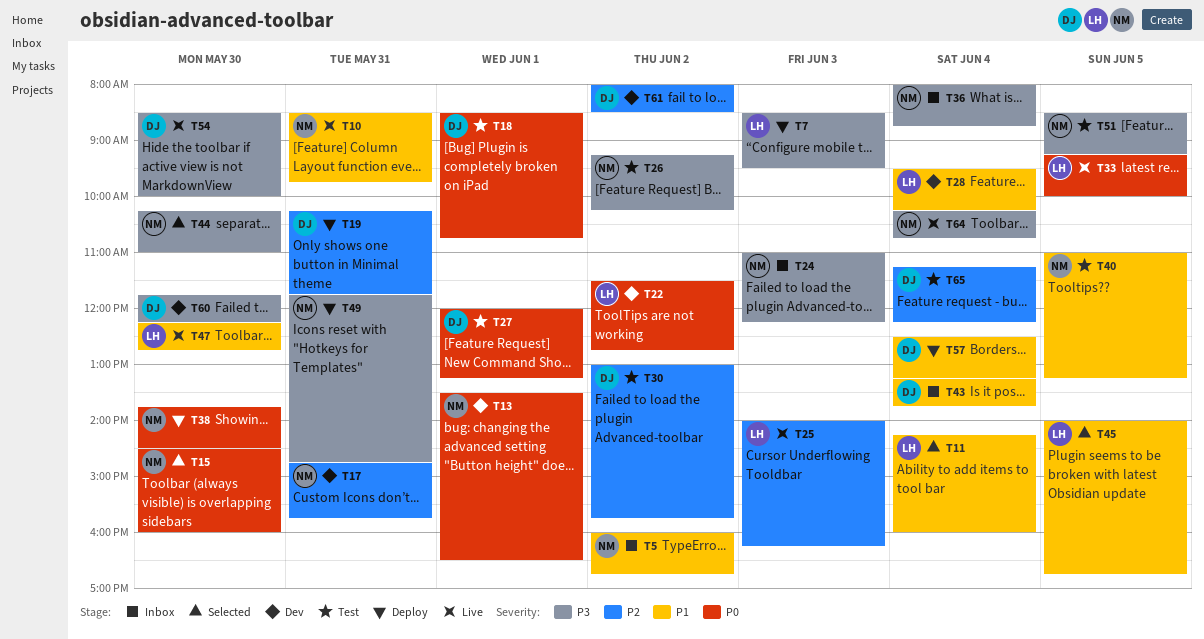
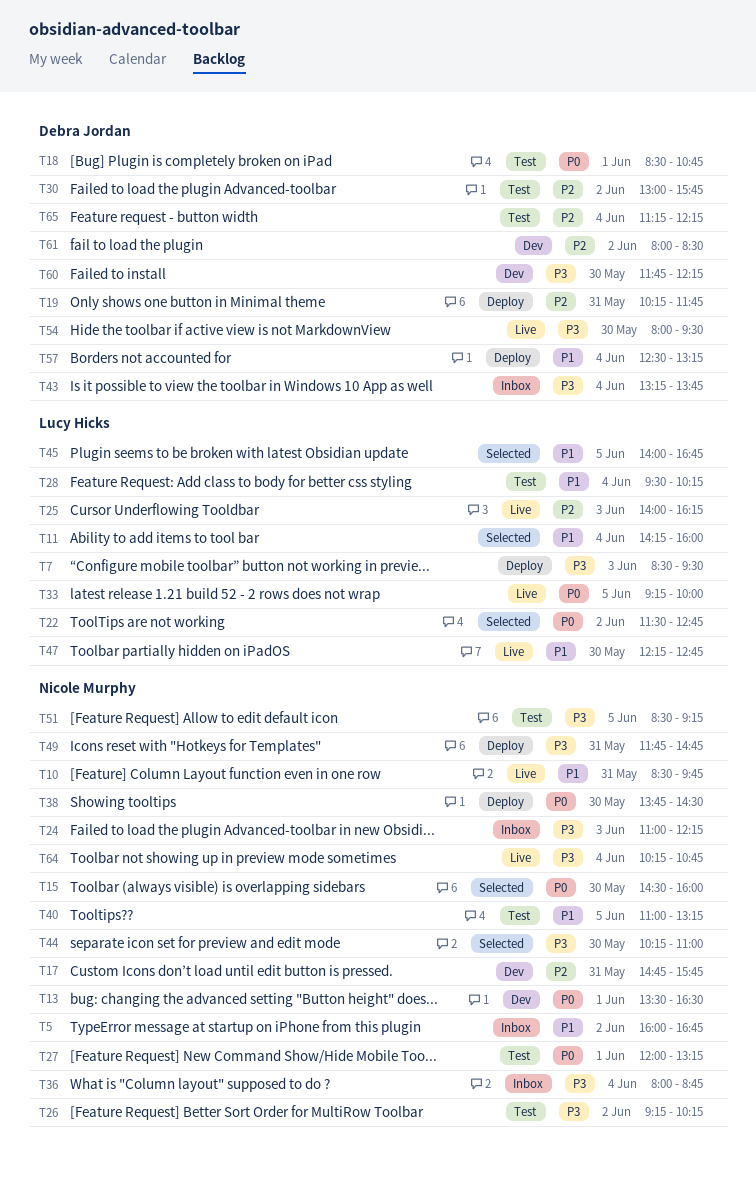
T22, status: Dev -> Selected
T27, owner: Debra Jordan -> Nicole Murphy
T28, status: Dev -> Test
T43, priority: P1 -> P3
T54, begins: 08:30 -> 08:00
T54, ends: 10:00 -> 09:30

